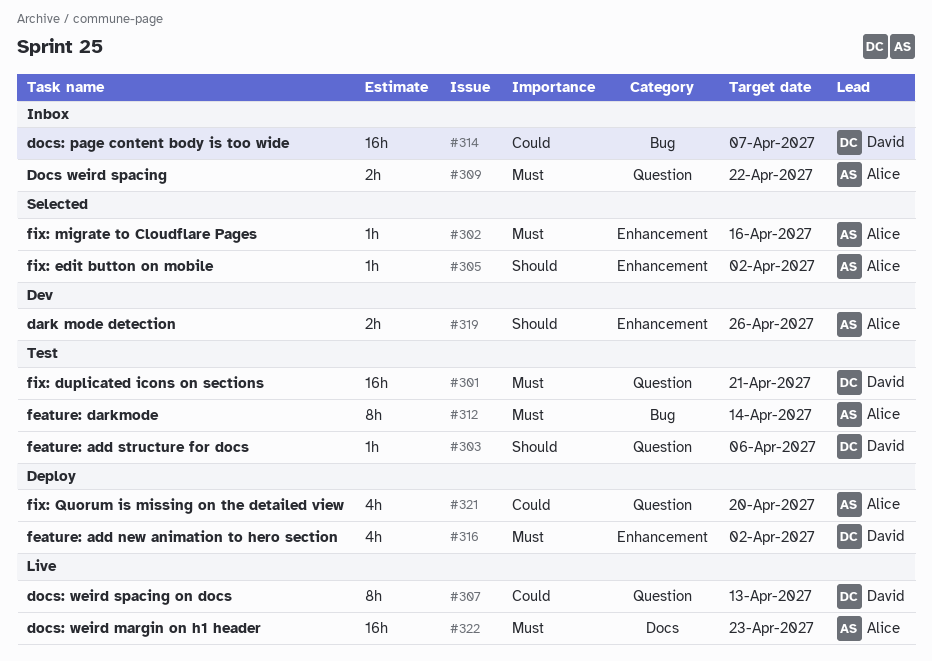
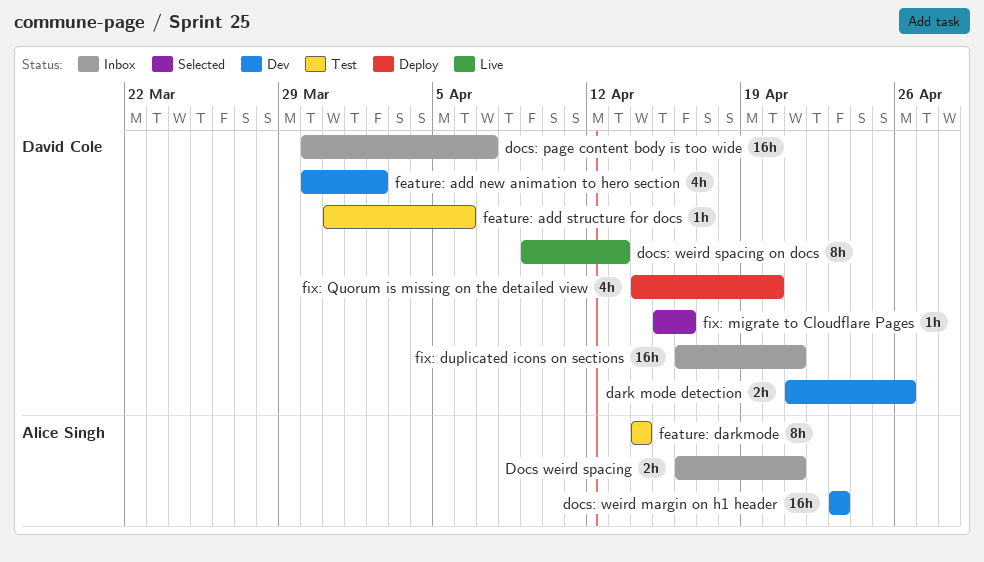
dark mode detection, owner: Alice Singh -> David Cole
Docs weird spacing, due: Apr 22 -> Apr 21
docs: weird margin on h1 header, status: Live -> Dev
feature: add new animation to hero section, status: Deploy -> Dev
fix: duplicated icons on sections, status: Test -> Inbox
fix: edit button on mobile: present -> none
fix: migrate to Cloudflare Pages, owner: Alice Singh -> David Cole
fix: Quorum is missing on the detailed view, owner: Alice Singh -> David Cole

